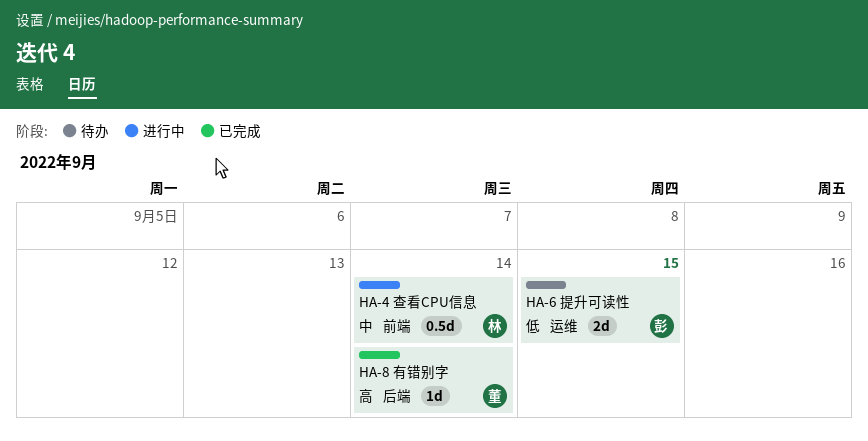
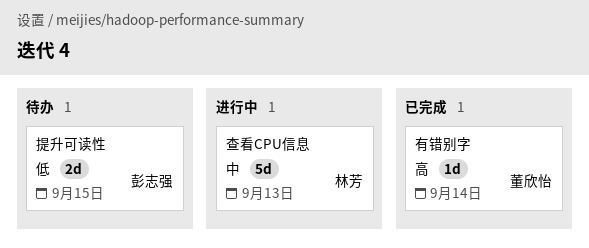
查看CPU信息, estimate: 0.5d -> 5d
查看CPU信息, due: Sep 14 -> Sep 13

